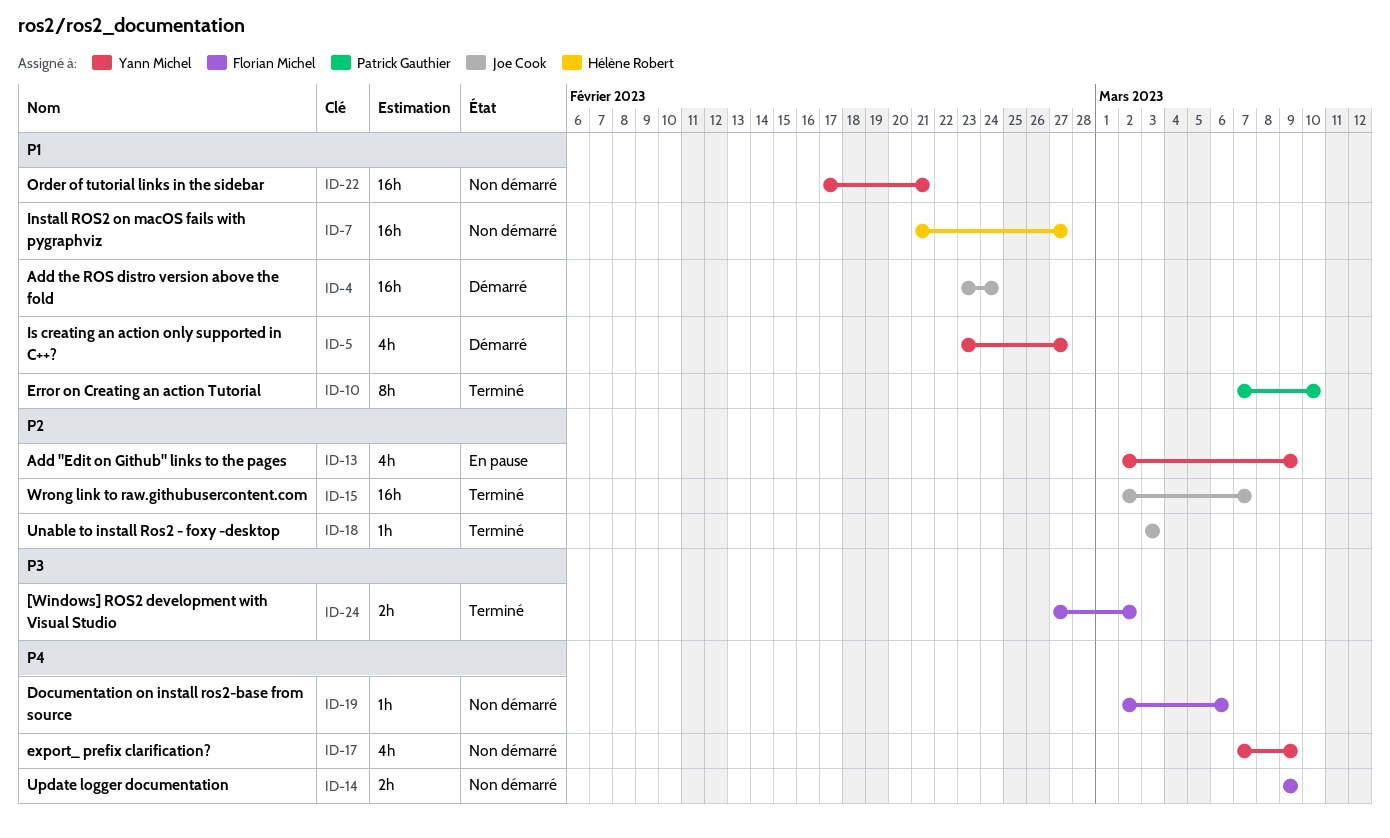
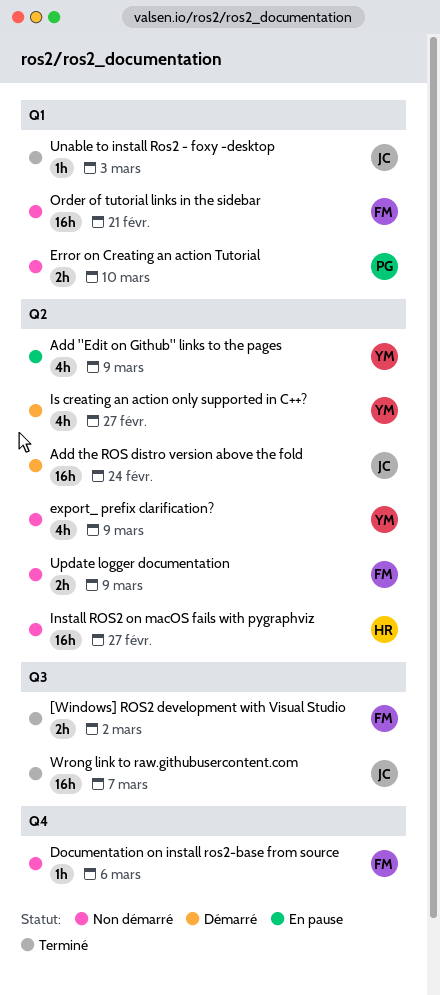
Error on Creating an action Tutorial, status: Terminé -> Non démarré
Error on Creating an action Tutorial, estimate: 8h -> 2h
Order of tutorial links in the sidebar, owner: Yann Michel -> Florian Michel

